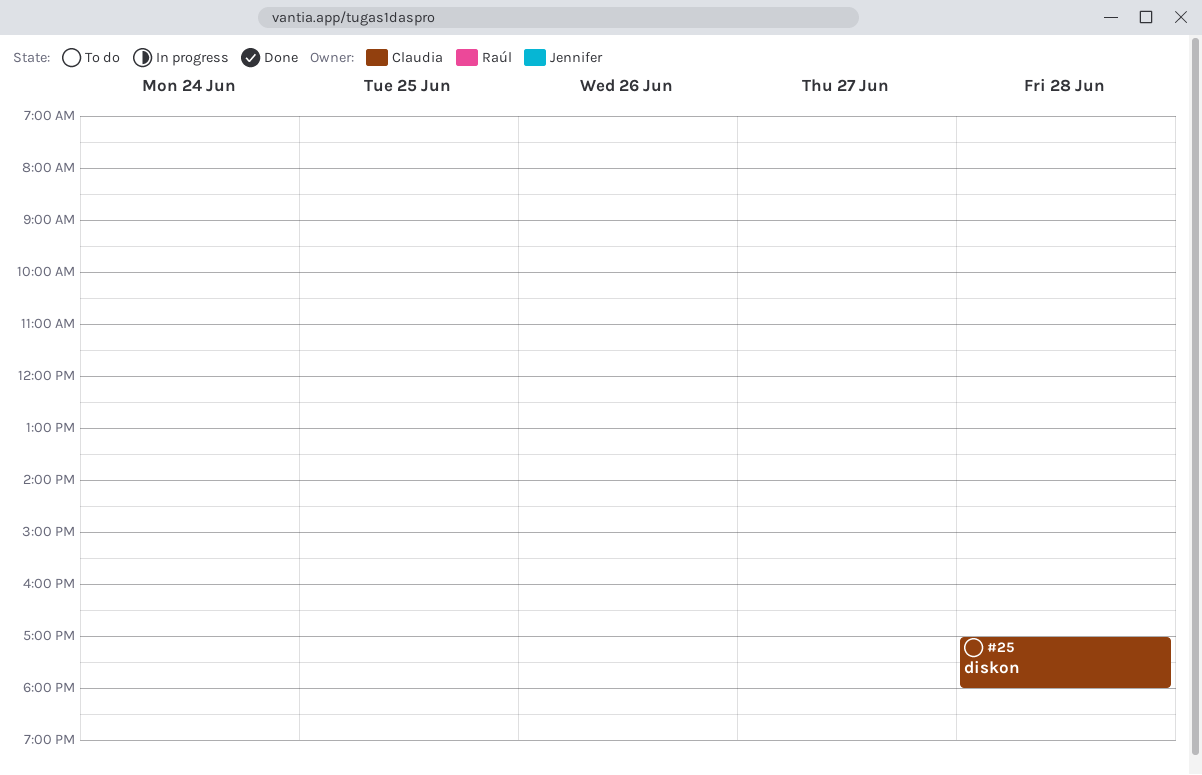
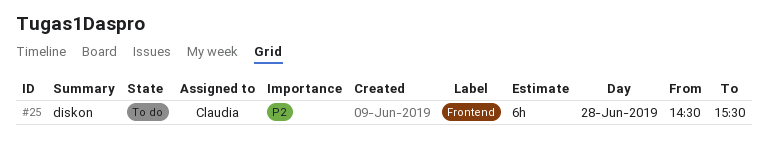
#25, begins: 17:00 -> 14:30
#25, ends: 18:00 -> 15:30

